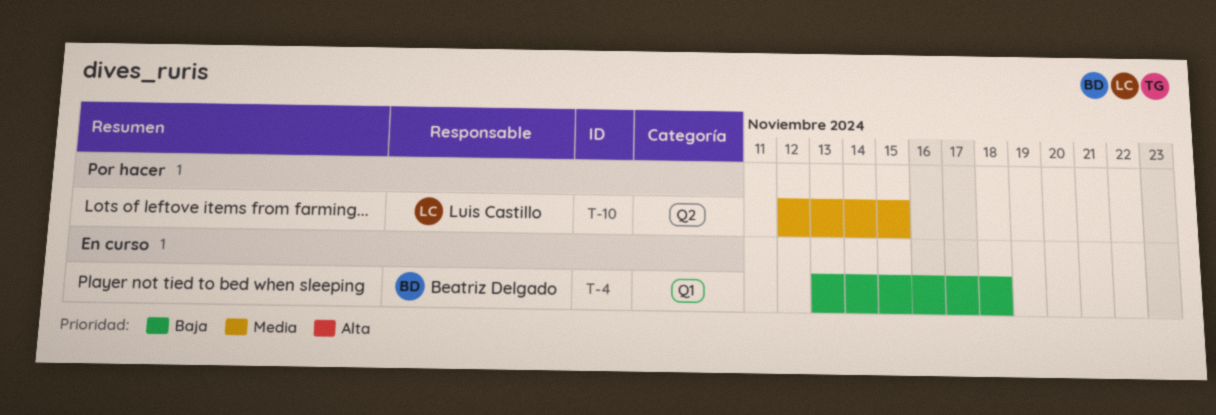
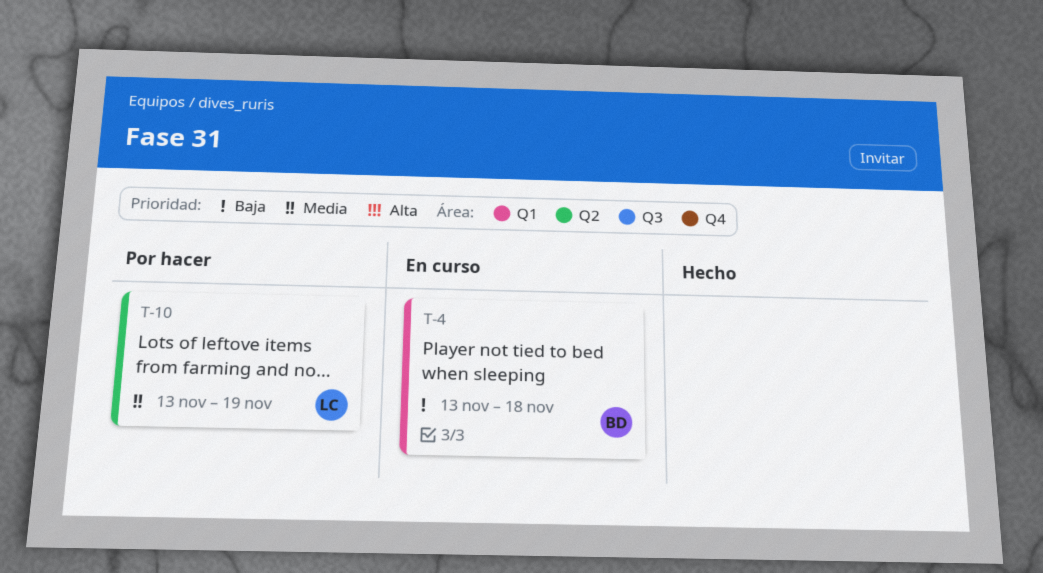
T-10, start: Nov 12 -> Nov 13
T-10, due: Nov 15 -> Nov 19

